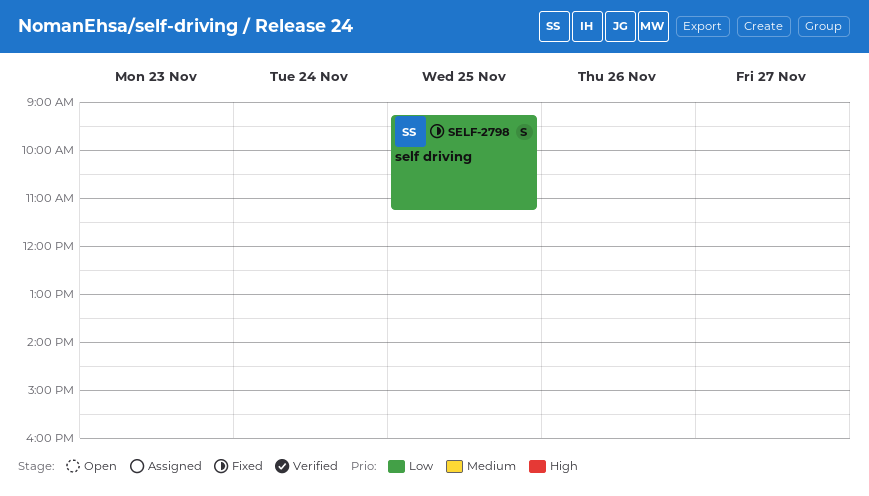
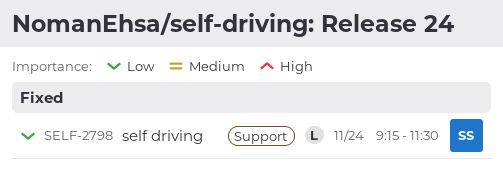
SELF-2798, estimate: S -> L
SELF-2798, day: Nov 25 -> Nov 24
SELF-2798, ends: 11:15 -> 11:30

